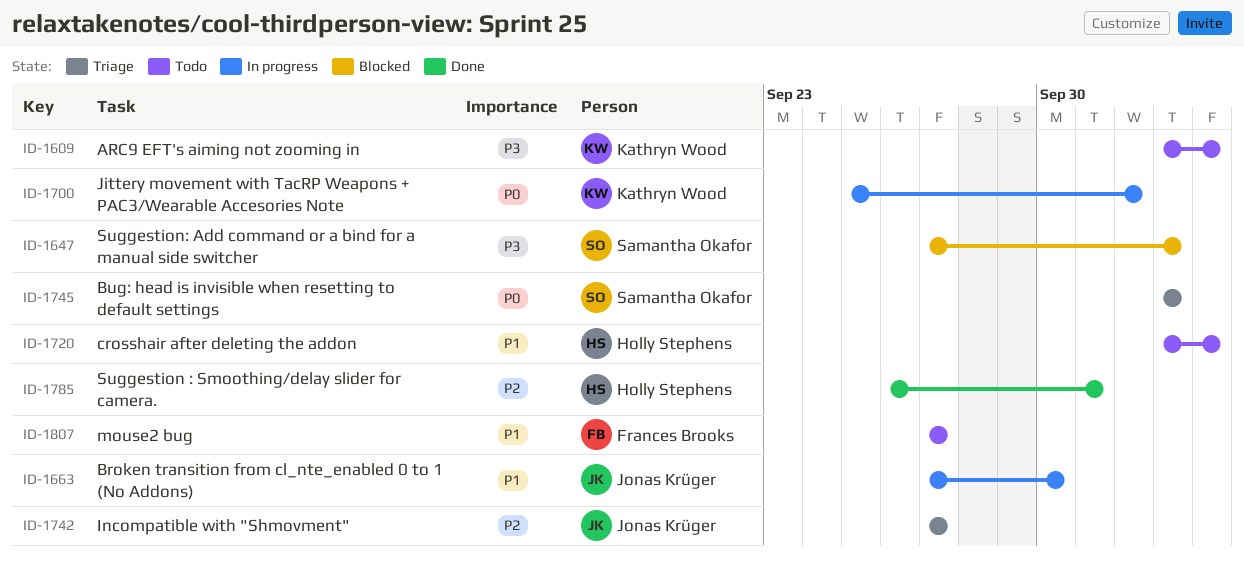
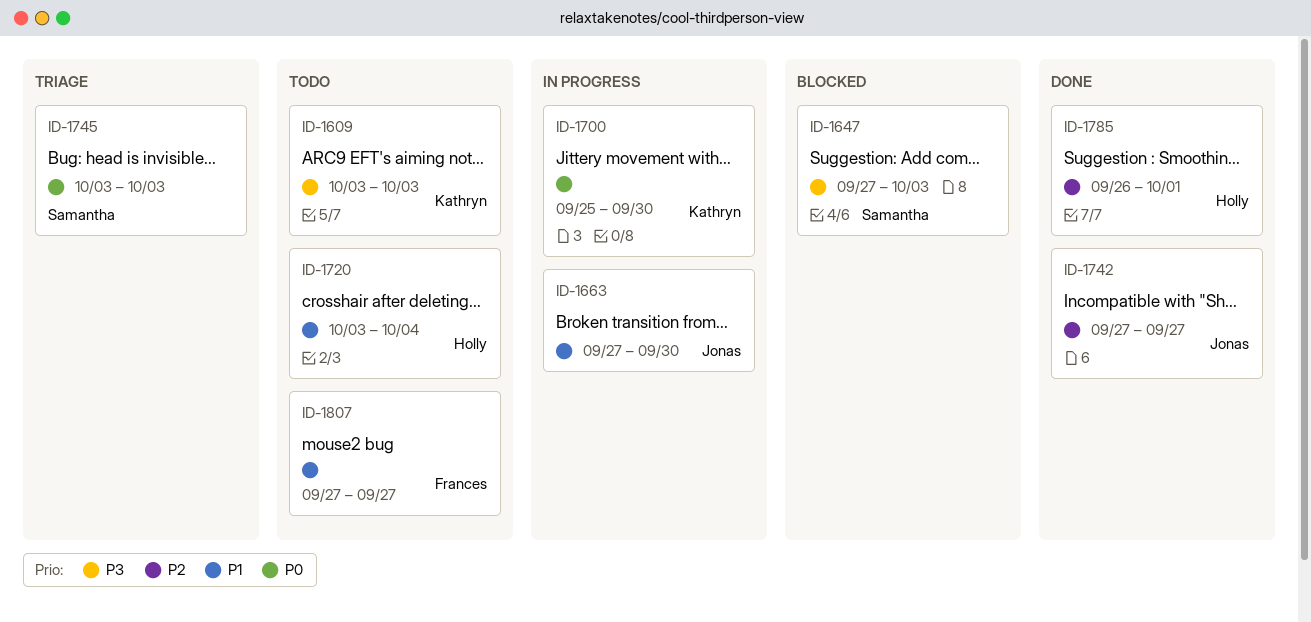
ID-1609, due: Oct 4 -> Oct 3
ID-1700, due: Oct 2 -> Sep 30
ID-1742, status: Triage -> Done

